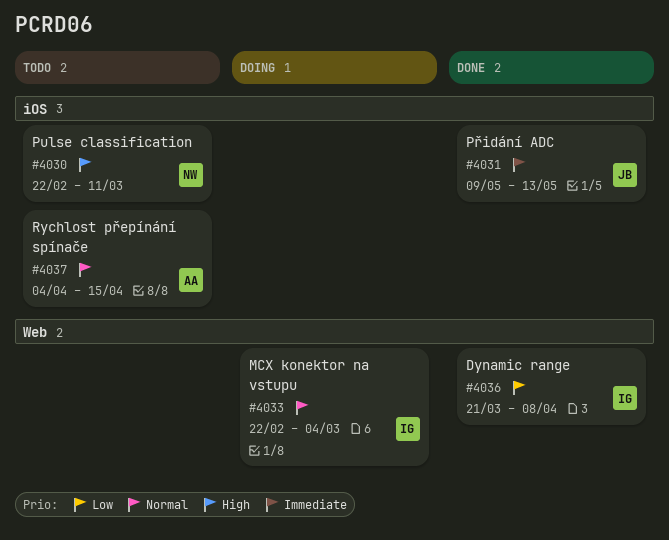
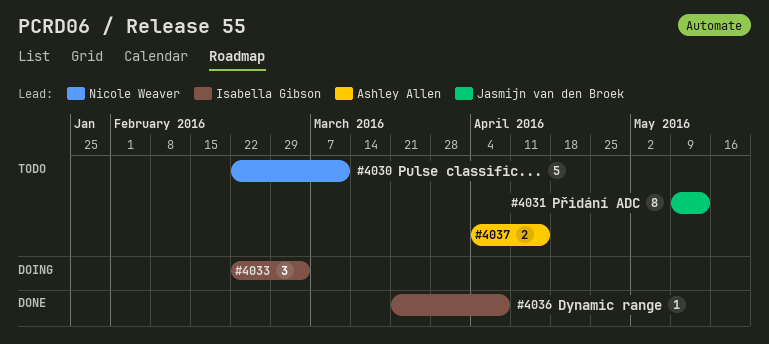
#4031, status: Done -> Todo

